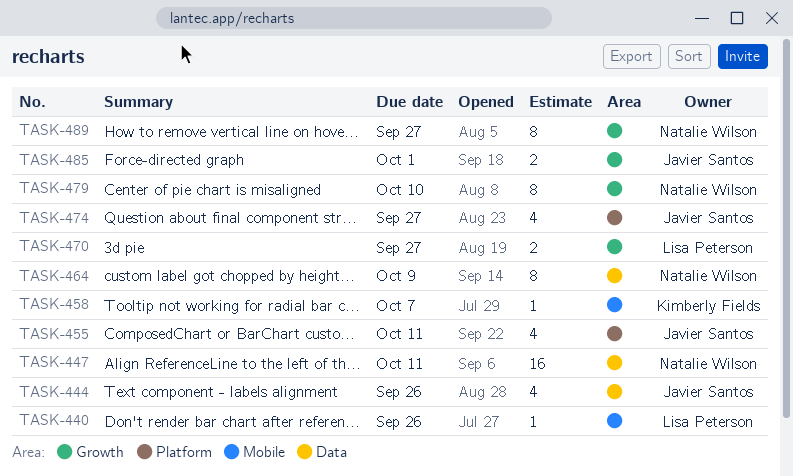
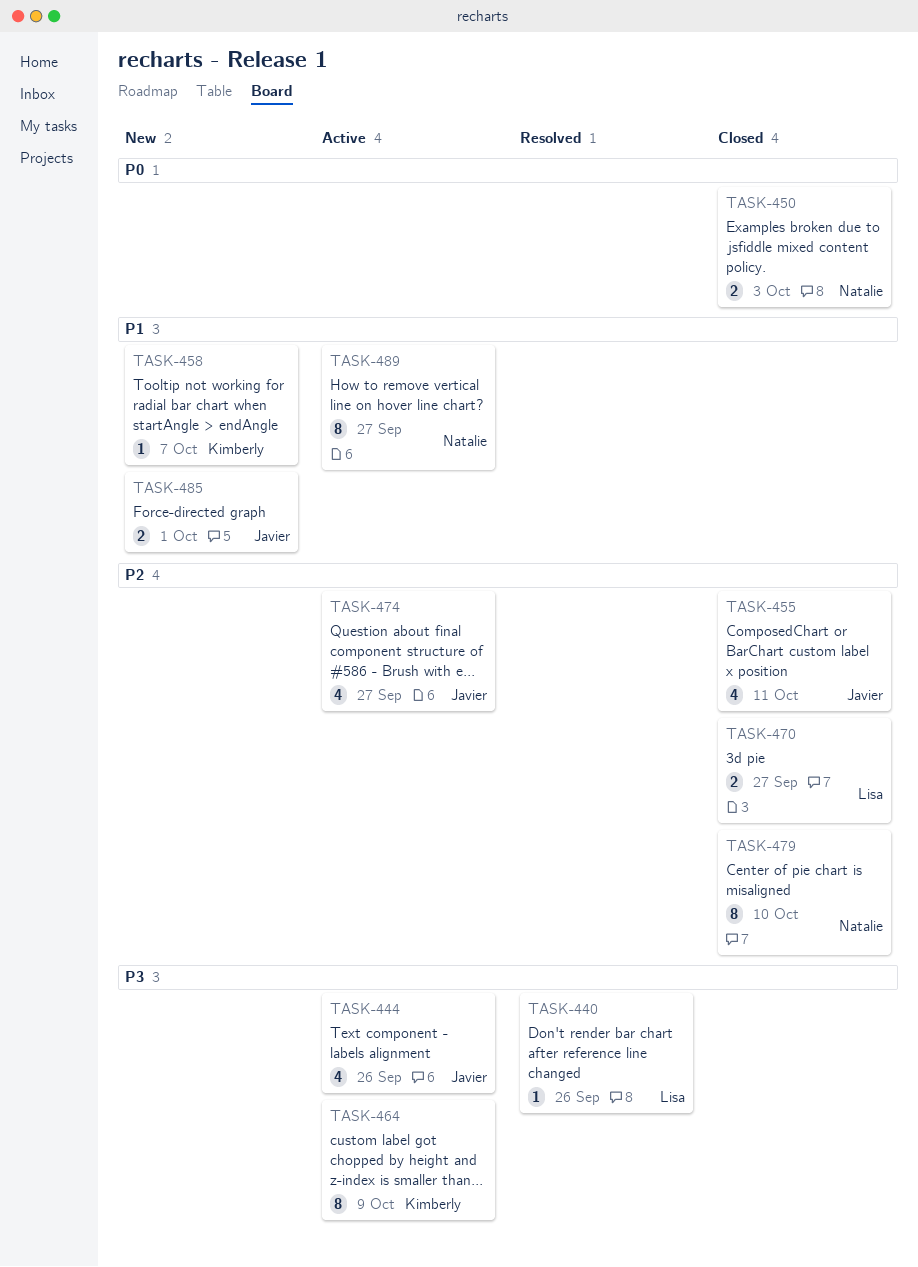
TASK-447: present -> none
TASK-450: none -> present
TASK-464, owner: Natalie Wilson -> Kimberly Fields

